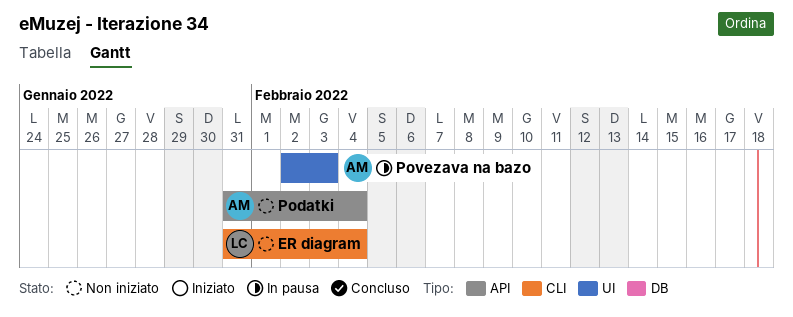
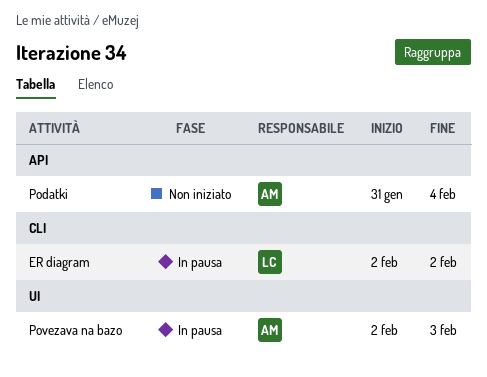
ER diagram, status: Non iniziato -> In pausa
ER diagram, start: Jan 31 -> Feb 2
ER diagram, due: Feb 4 -> Feb 2

